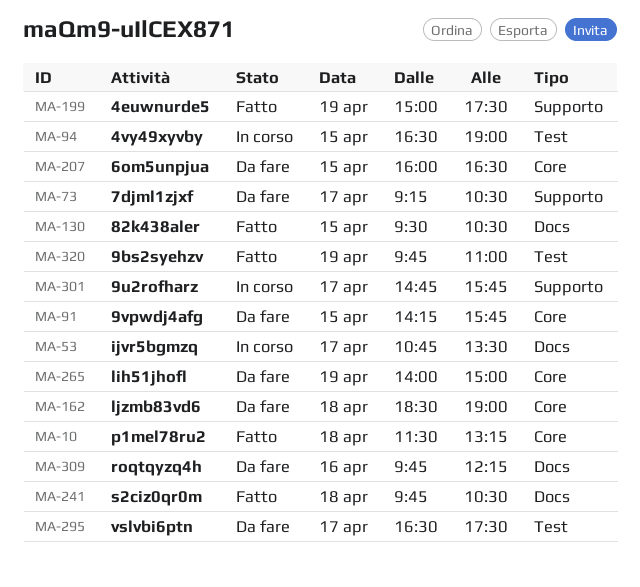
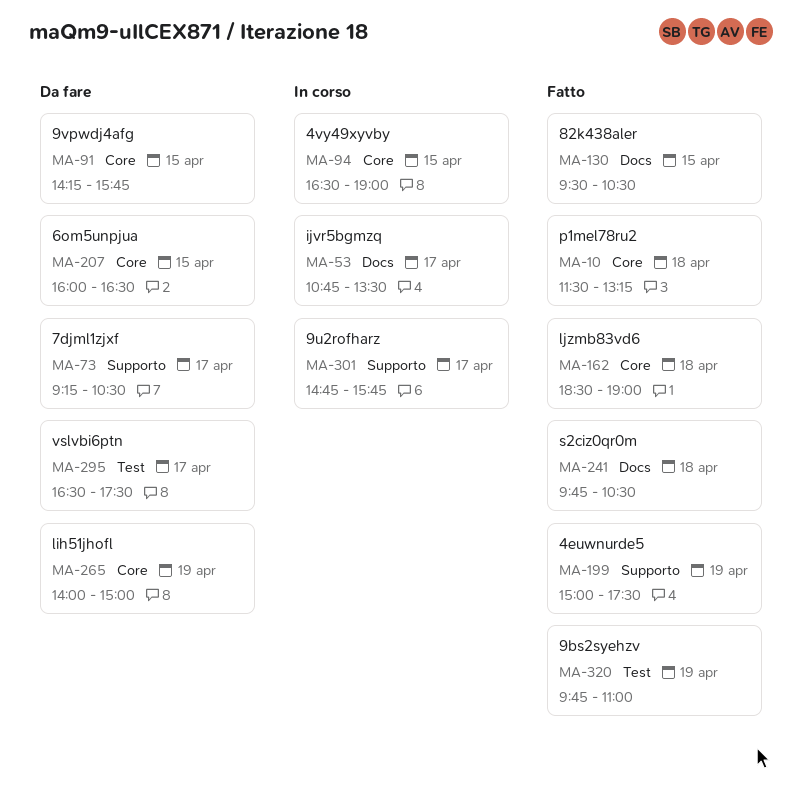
MA-94, label: Test -> Core
MA-162, status: Da fare -> Fatto
MA-309: present -> none

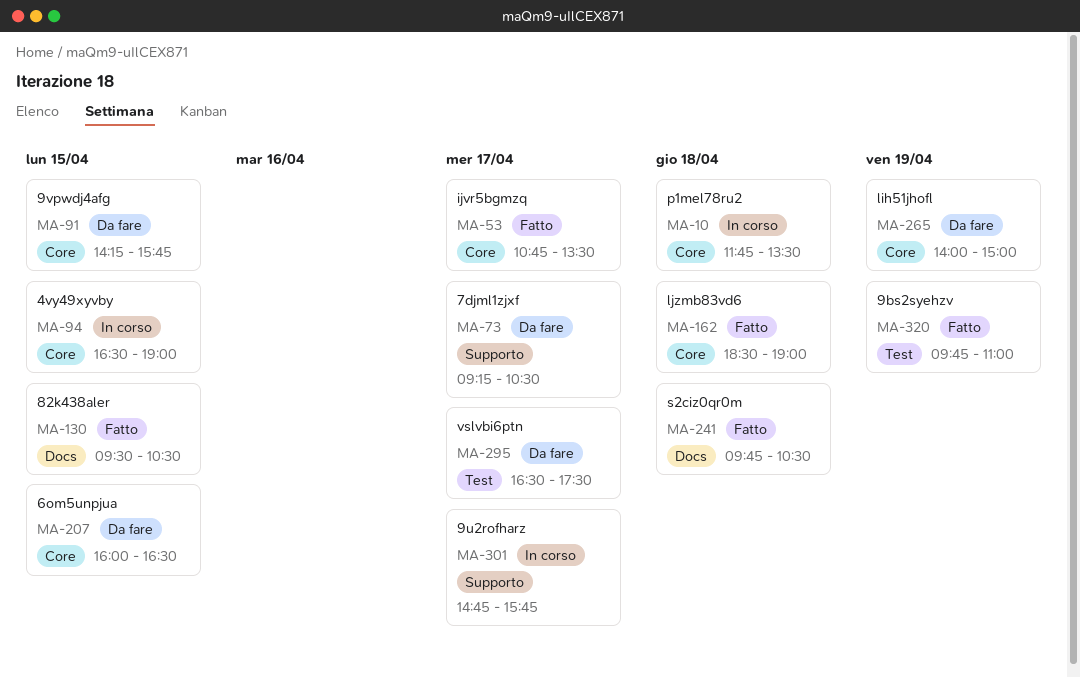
MA-10, status: Fatto -> In corso
MA-10, begins: 11:30 -> 11:45
MA-10, ends: 13:15 -> 13:30
MA-53, status: In corso -> Fatto
MA-53, label: Docs -> Core
MA-199: present -> none

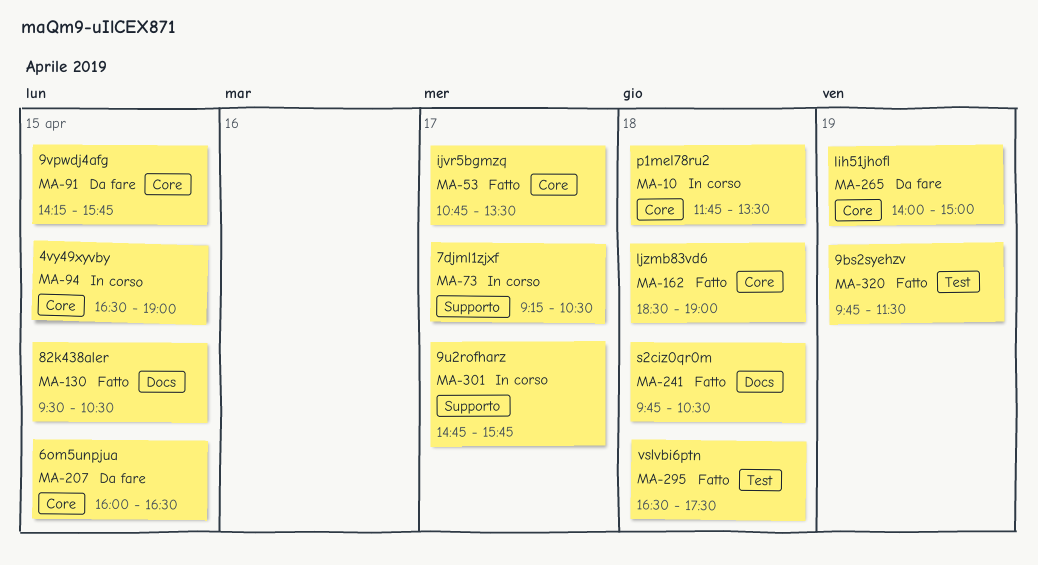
MA-73, status: Da fare -> In corso
MA-295, status: Da fare -> Fatto
MA-295, day: Apr 17 -> Apr 18
MA-320, ends: 11:00 -> 11:30

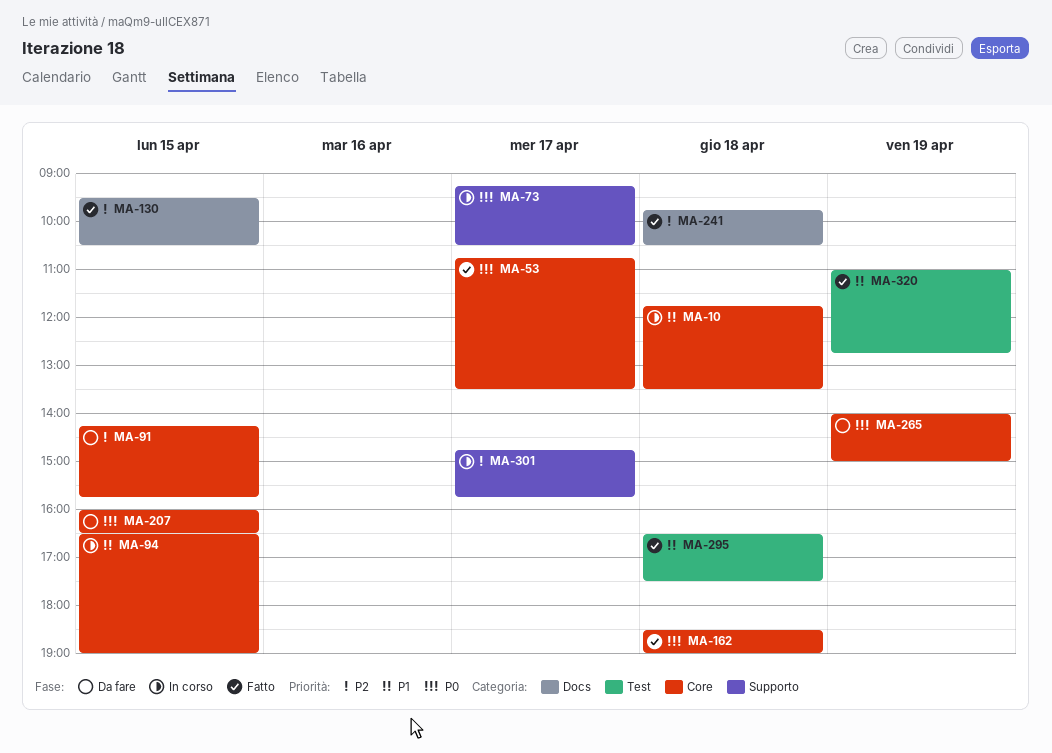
MA-320, begins: 09:45 -> 11:00
MA-320, ends: 11:30 -> 12:45

